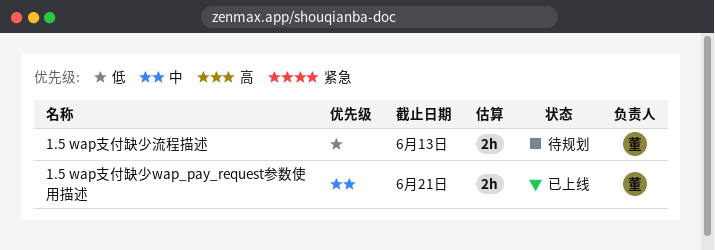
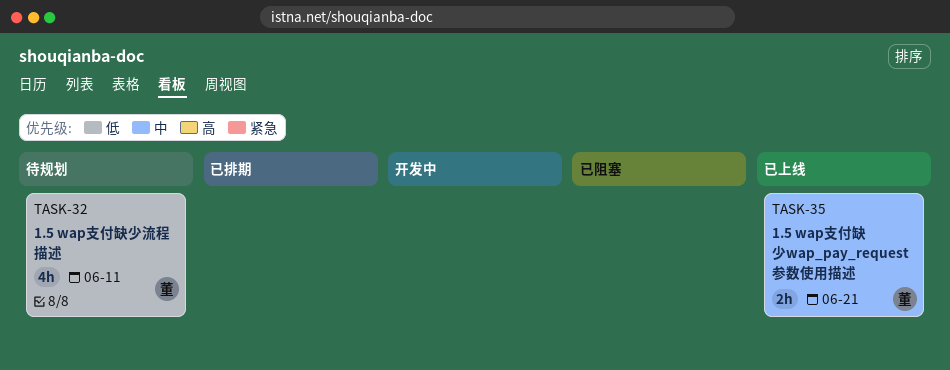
1.5 wap支付缺少流程描述, estimate: 2h -> 4h
1.5 wap支付缺少流程描述, due: Jun 13 -> Jun 11

